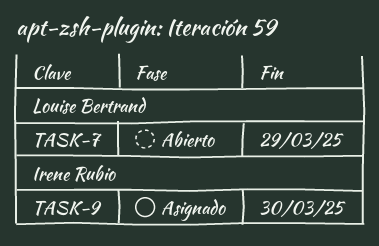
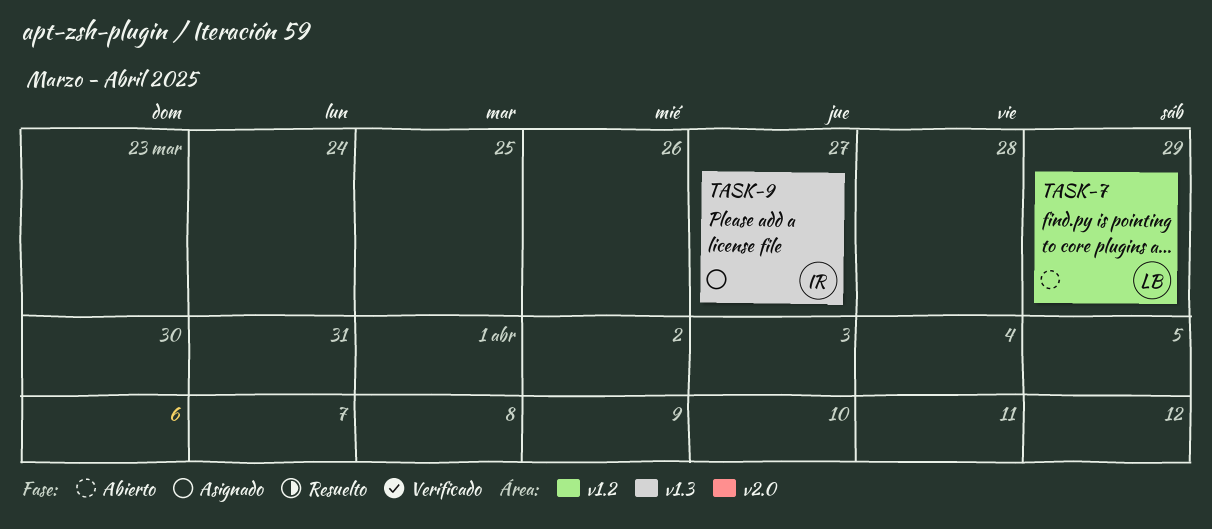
TASK-9, due: Mar 30 -> Mar 27

